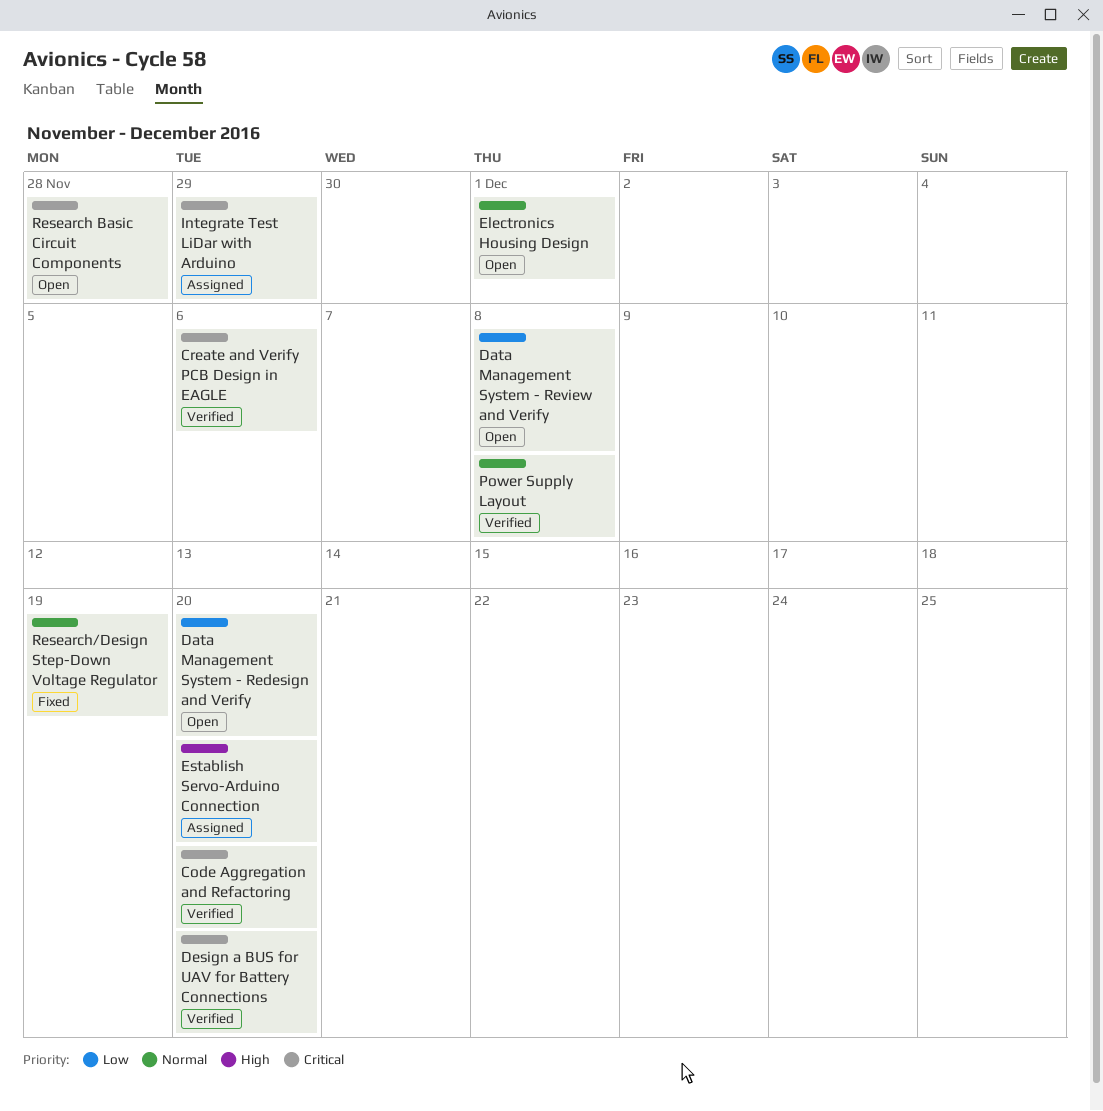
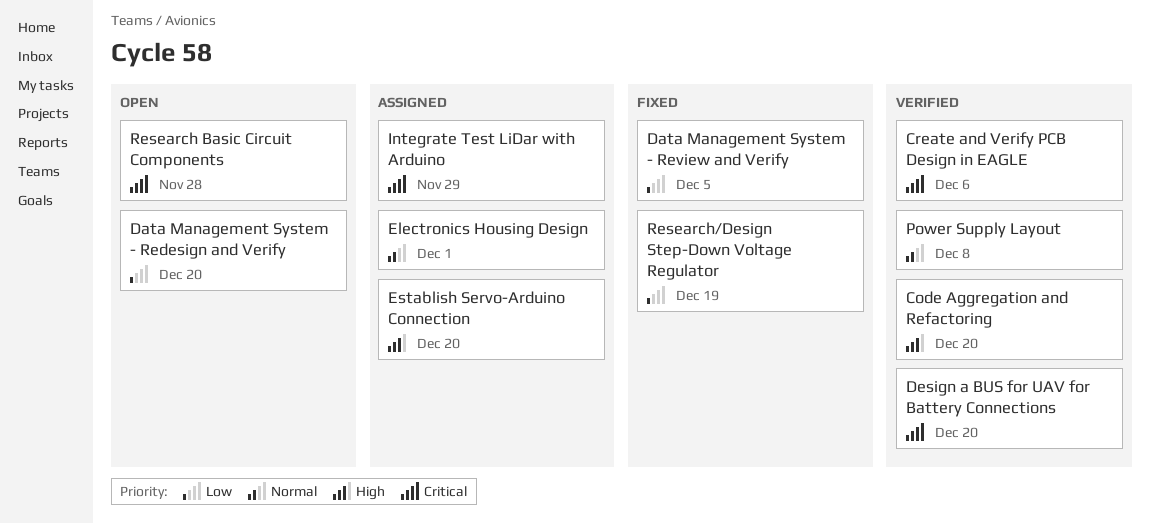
Code Aggregation and Refactoring, priority: Critical -> High
Data Management System - Review and Verify, status: Open -> Fixed
Data Management System - Review and Verify, due: Dec 8 -> Dec 5
Electronics Housing Design, status: Open -> Assigned
Research/Design Step-Down Voltage Regulator, priority: Normal -> Low

